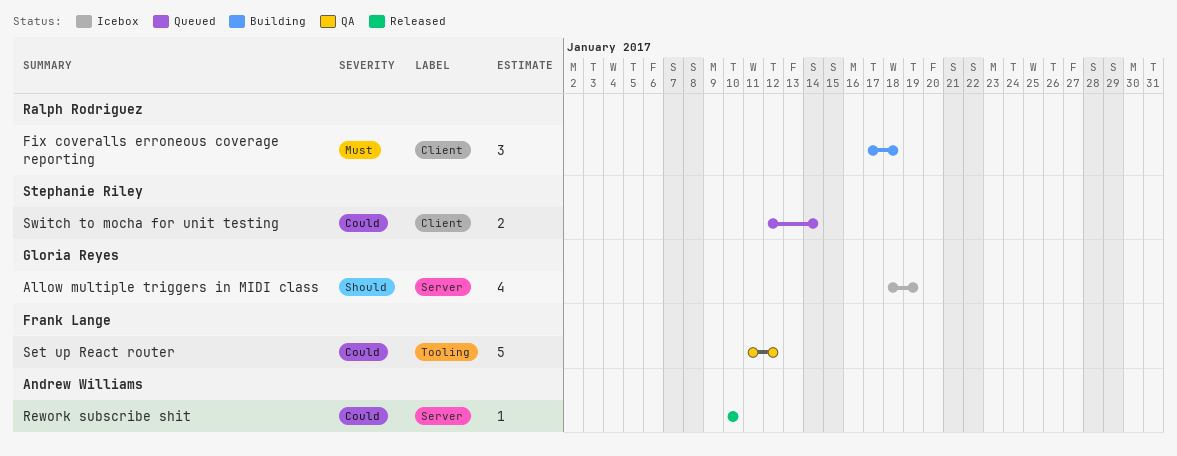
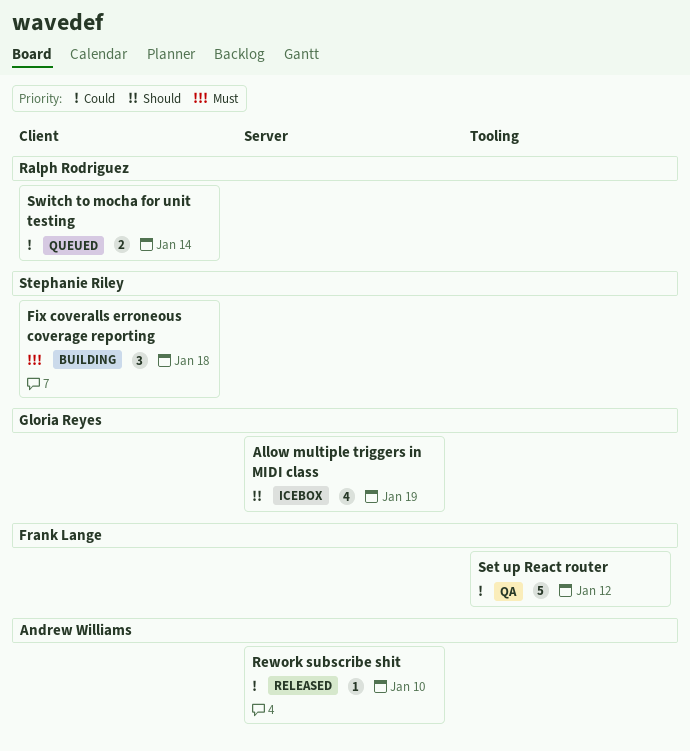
Fix coveralls erroneous coverage reporting, owner: Ralph Rodriguez -> Stephanie Riley
Switch to mocha for unit testing, owner: Stephanie Riley -> Ralph Rodriguez

